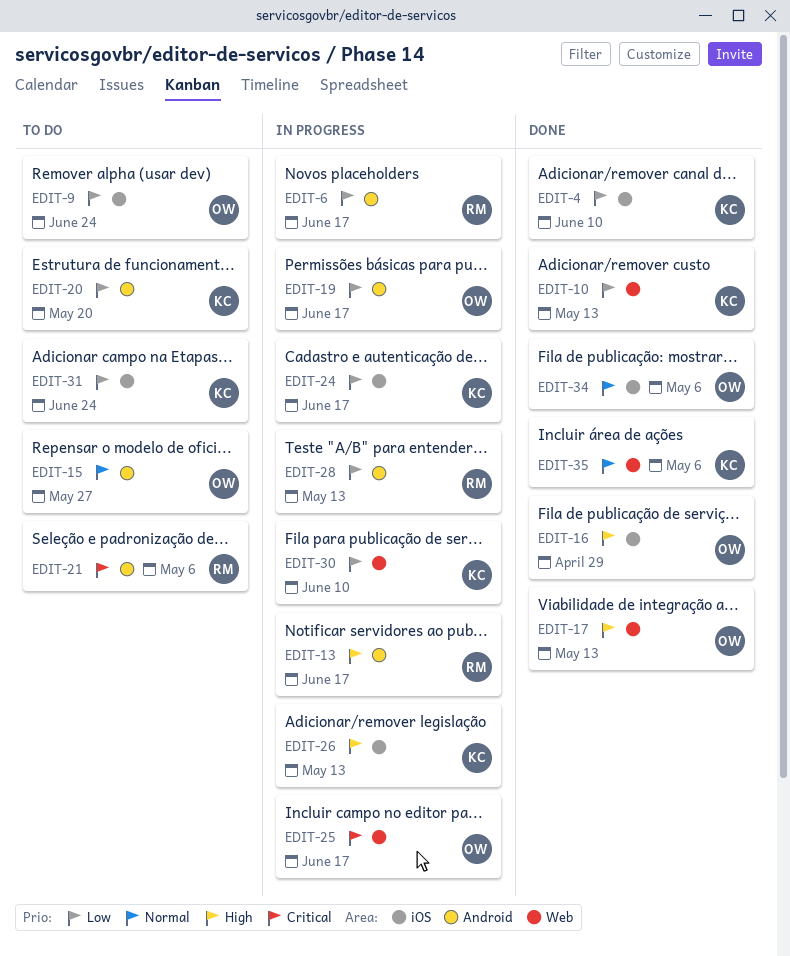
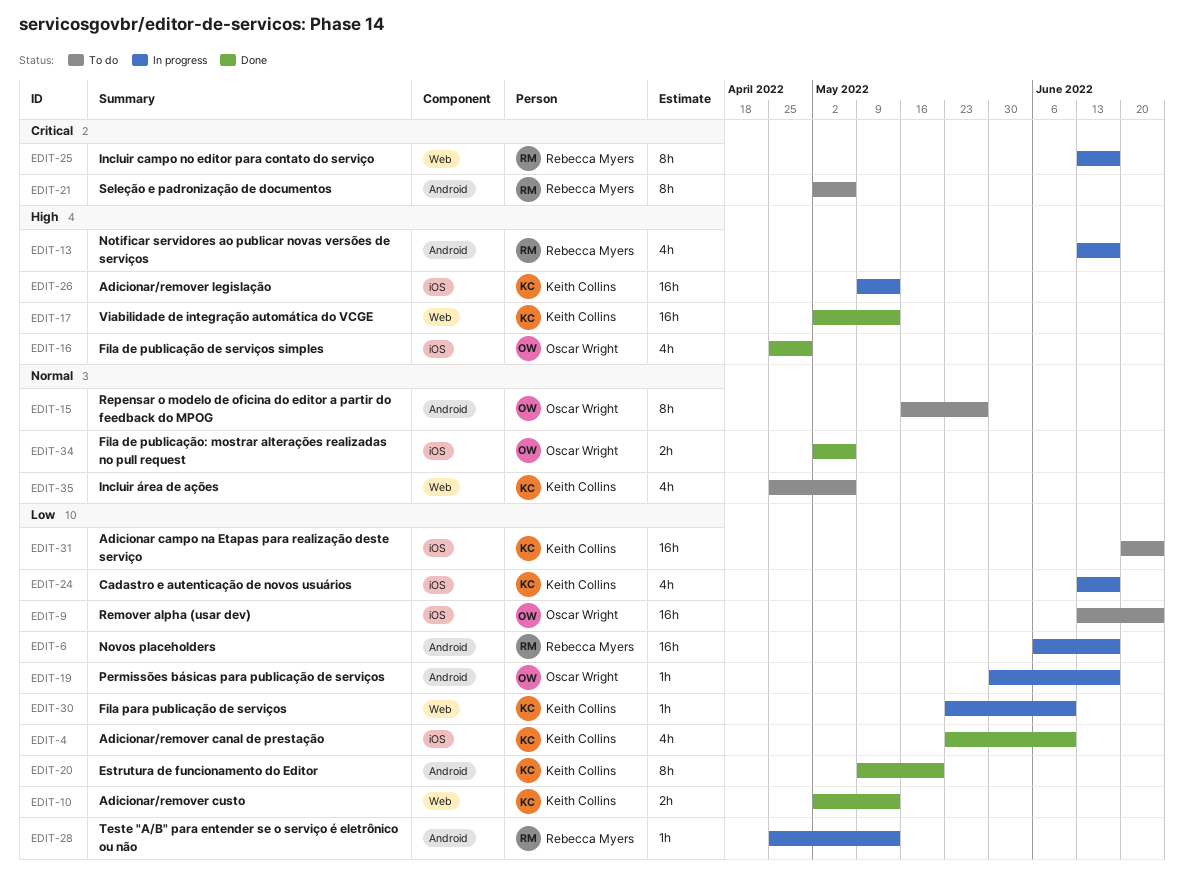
EDIT-17, owner: Oscar Wright -> Keith Collins
EDIT-20, status: To do -> Done
EDIT-25, owner: Oscar Wright -> Rebecca Myers
EDIT-35, status: Done -> To do

